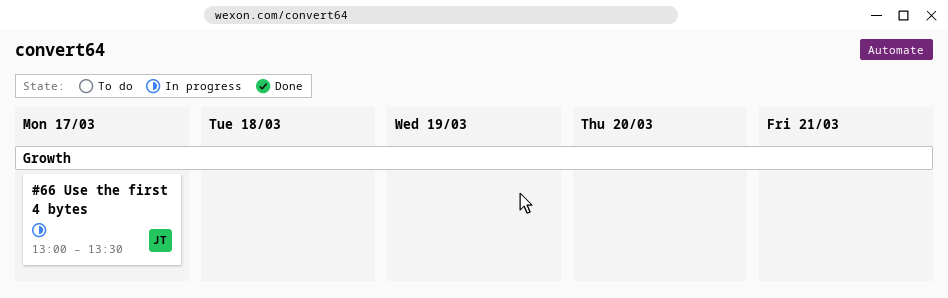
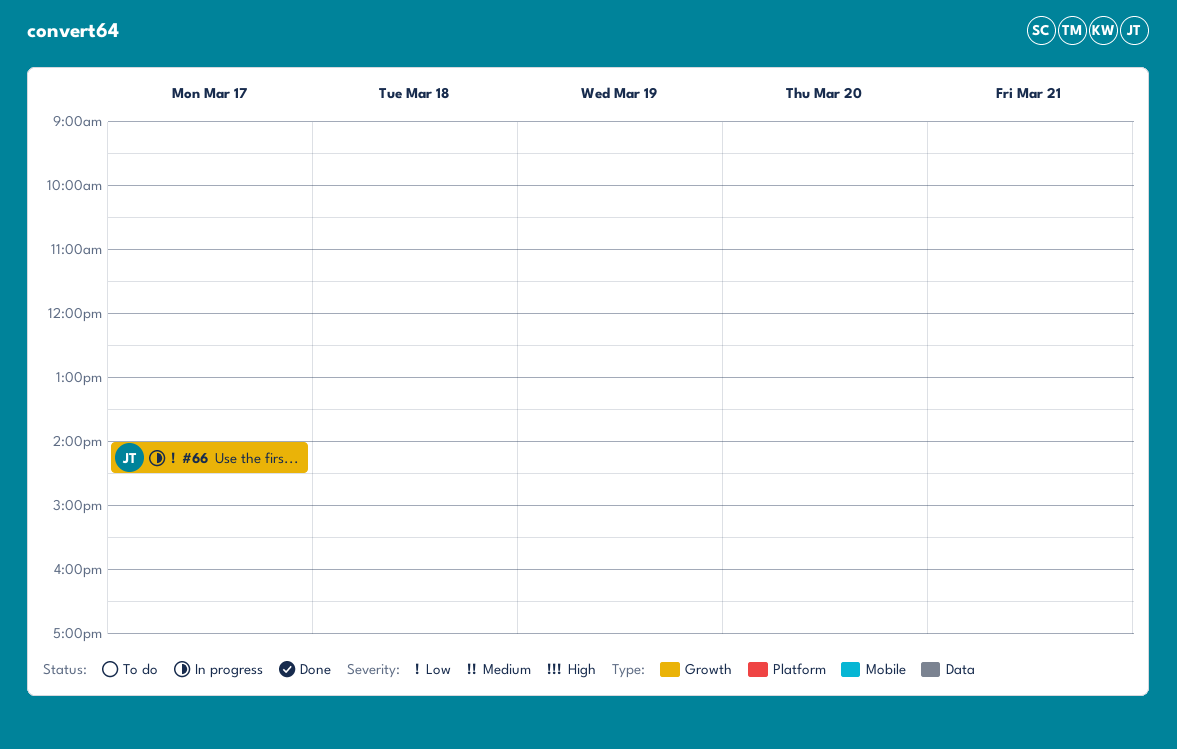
#66, begins: 13:00 -> 14:00
#66, ends: 13:30 -> 14:30

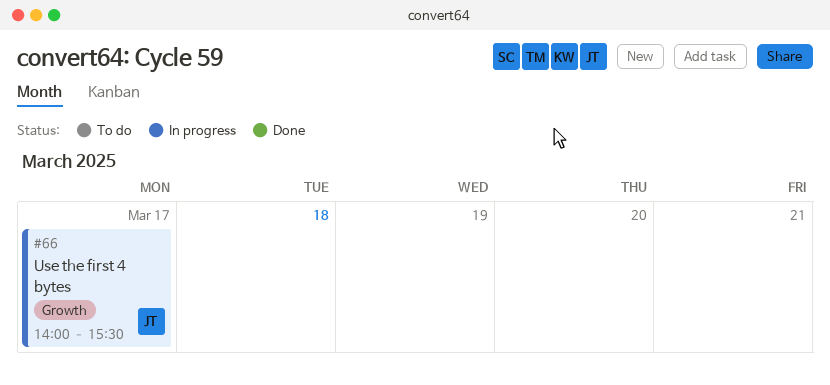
#66, ends: 14:30 -> 15:30

